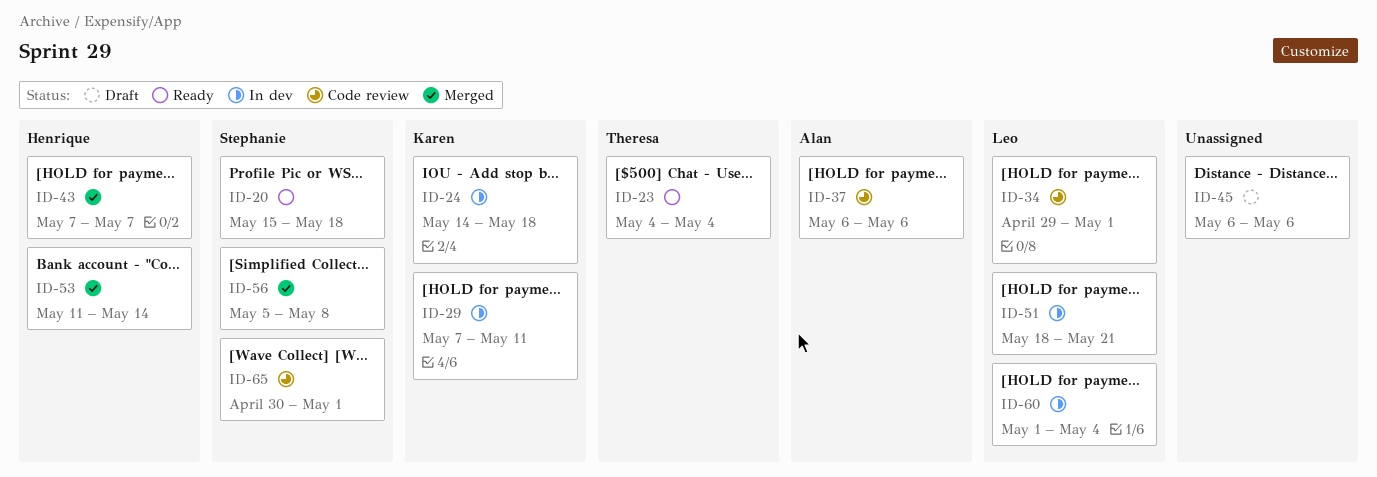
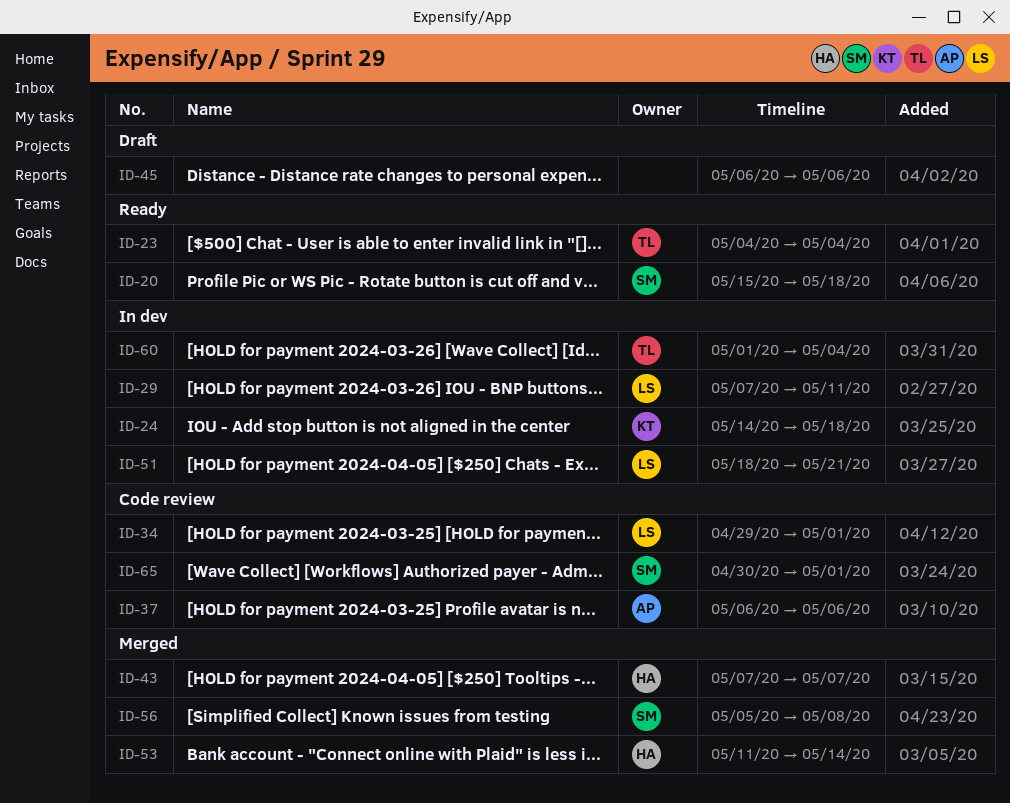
ID-29, owner: Karen -> Leo
ID-60, owner: Leo -> Theresa

